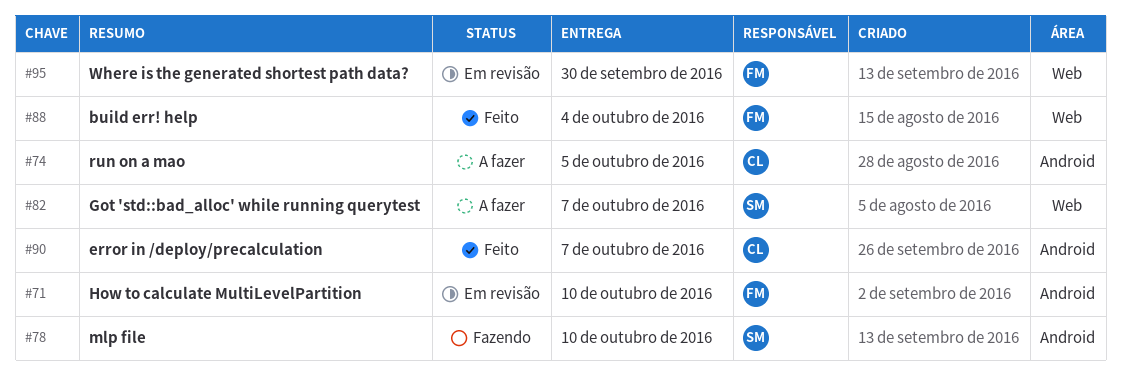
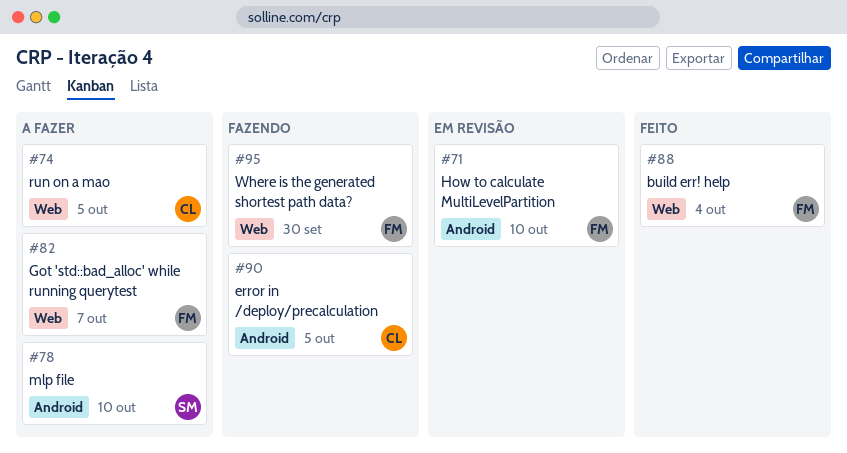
#74, label: Android -> Web
#78, status: Fazendo -> A fazer
#82, owner: SM -> FM
#90, status: Feito -> Fazendo
#90, due: Oct 7 -> Oct 5
#95, status: Em revisão -> Fazendo

